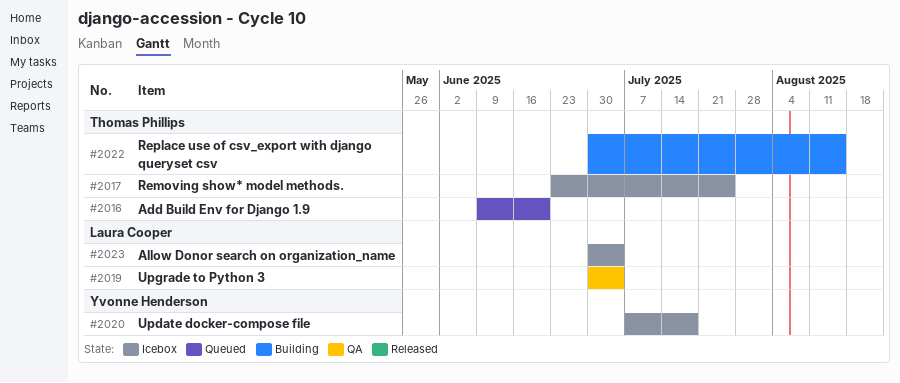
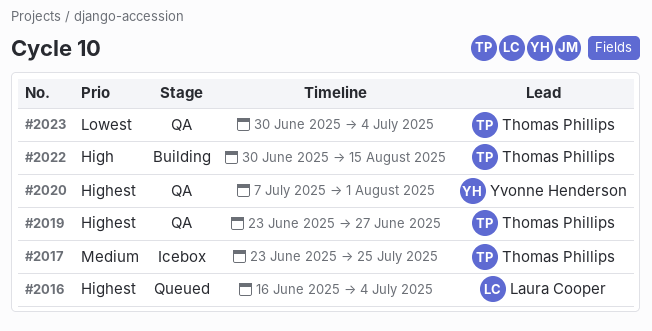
#2016, owner: Thomas Phillips -> Laura Cooper
#2016, start: Jun 9 -> Jun 16
#2016, due: Jun 20 -> Jul 4
#2019, owner: Laura Cooper -> Thomas Phillips
#2019, start: Jun 30 -> Jun 23
#2019, due: Jul 4 -> Jun 27
#2020, status: Icebox -> QA
#2020, due: Jul 18 -> Aug 1
#2023, status: Icebox -> QA
#2023, owner: Laura Cooper -> Thomas Phillips

